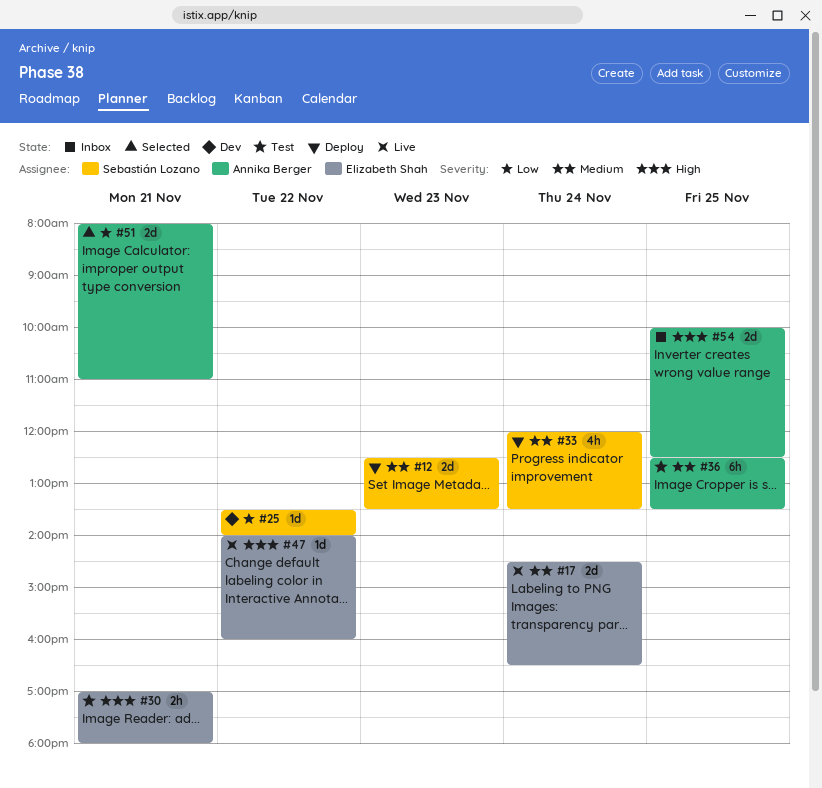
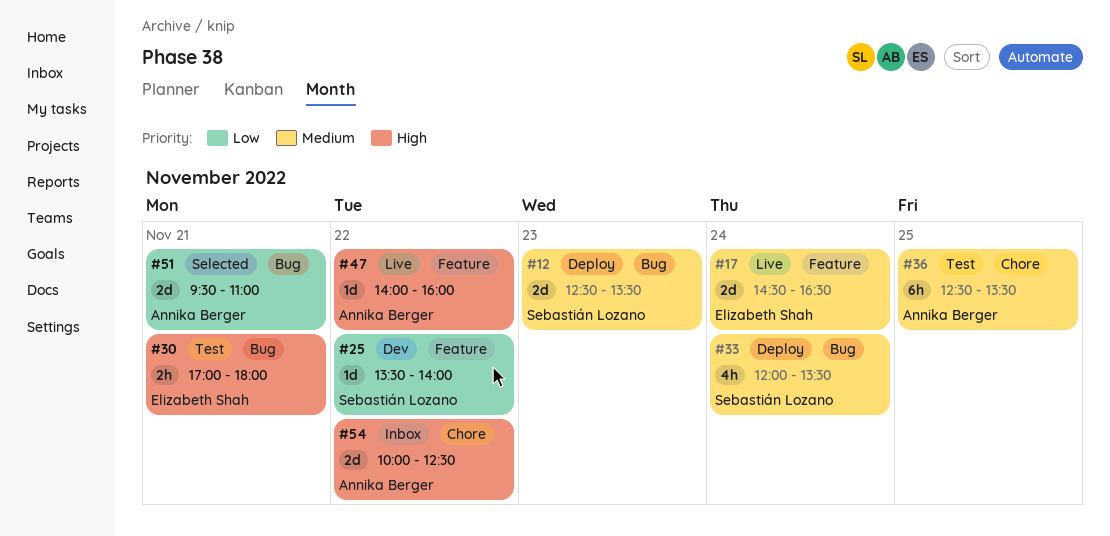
#47, owner: Elizabeth Shah -> Annika Berger
#51, begins: 08:00 -> 09:30
#54, day: Nov 25 -> Nov 22

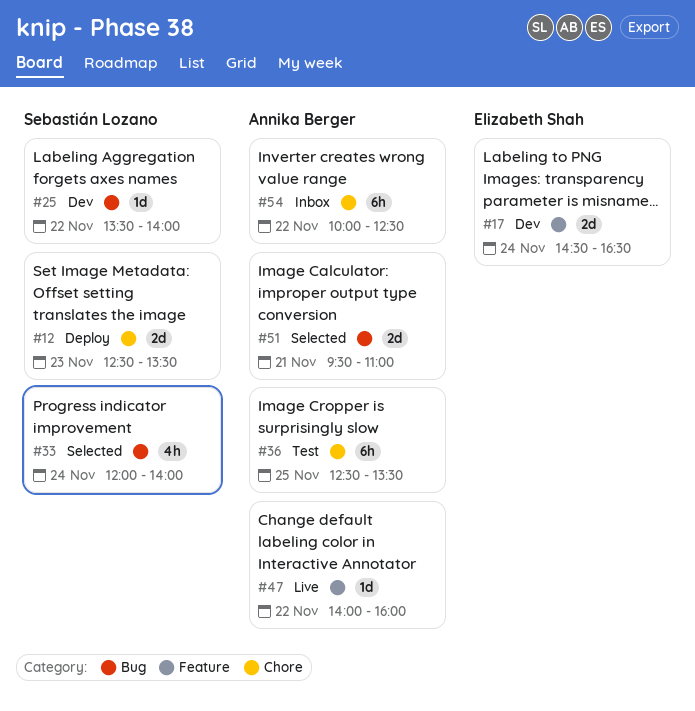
#12, label: Bug -> Chore
#17, status: Live -> Dev
#25, label: Feature -> Bug
#30: present -> none
#33, status: Deploy -> Selected
#33, ends: 13:30 -> 14:00
#54, estimate: 2d -> 6h

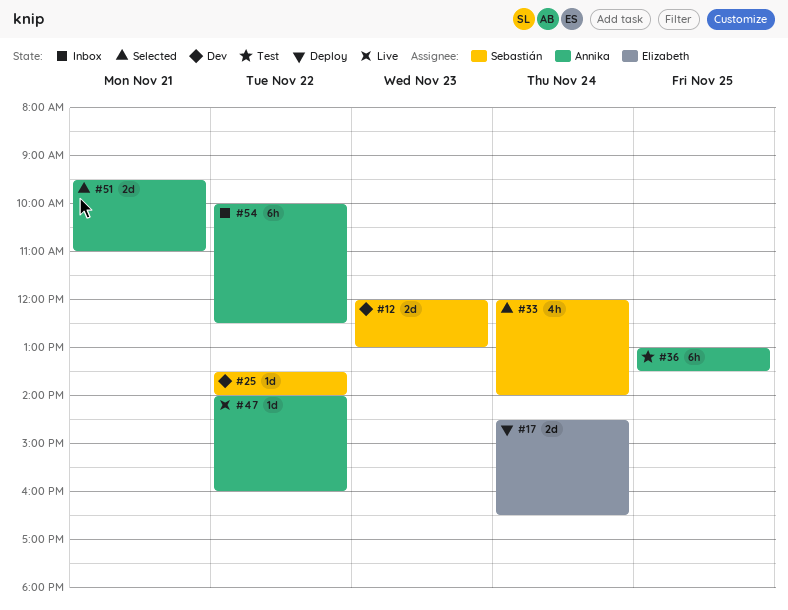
#12, status: Deploy -> Dev
#12, begins: 12:30 -> 12:00
#12, ends: 13:30 -> 13:00
#17, status: Dev -> Deploy
#36, begins: 12:30 -> 13:00

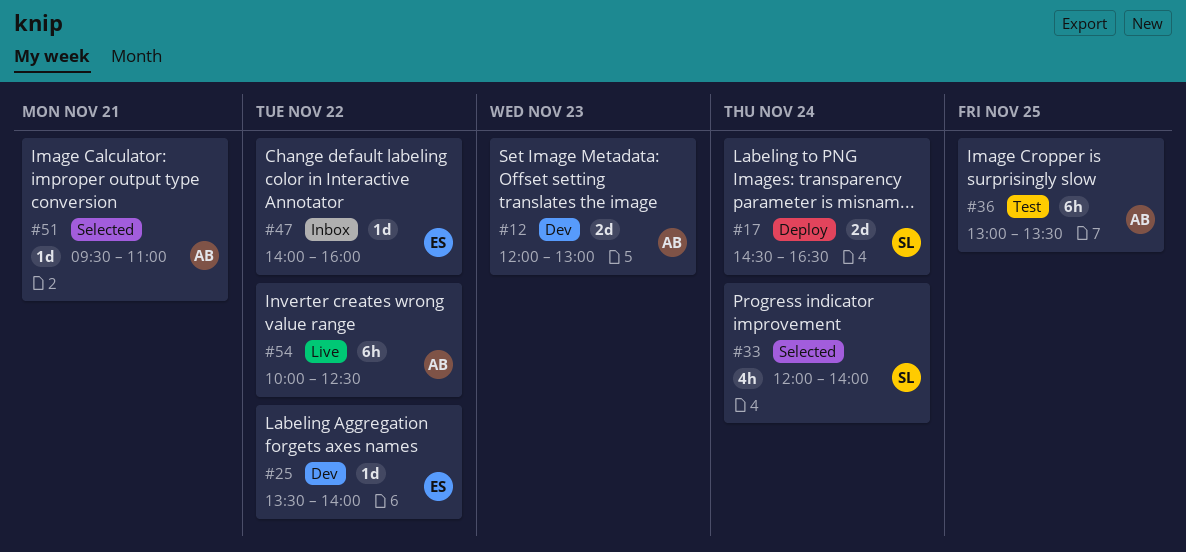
#12, owner: Sebastián -> Annika
#17, owner: Elizabeth -> Sebastián
#25, owner: Sebastián -> Elizabeth
#47, status: Live -> Inbox
#47, owner: Annika -> Elizabeth
#51, estimate: 2d -> 1d
#54, status: Inbox -> Live

